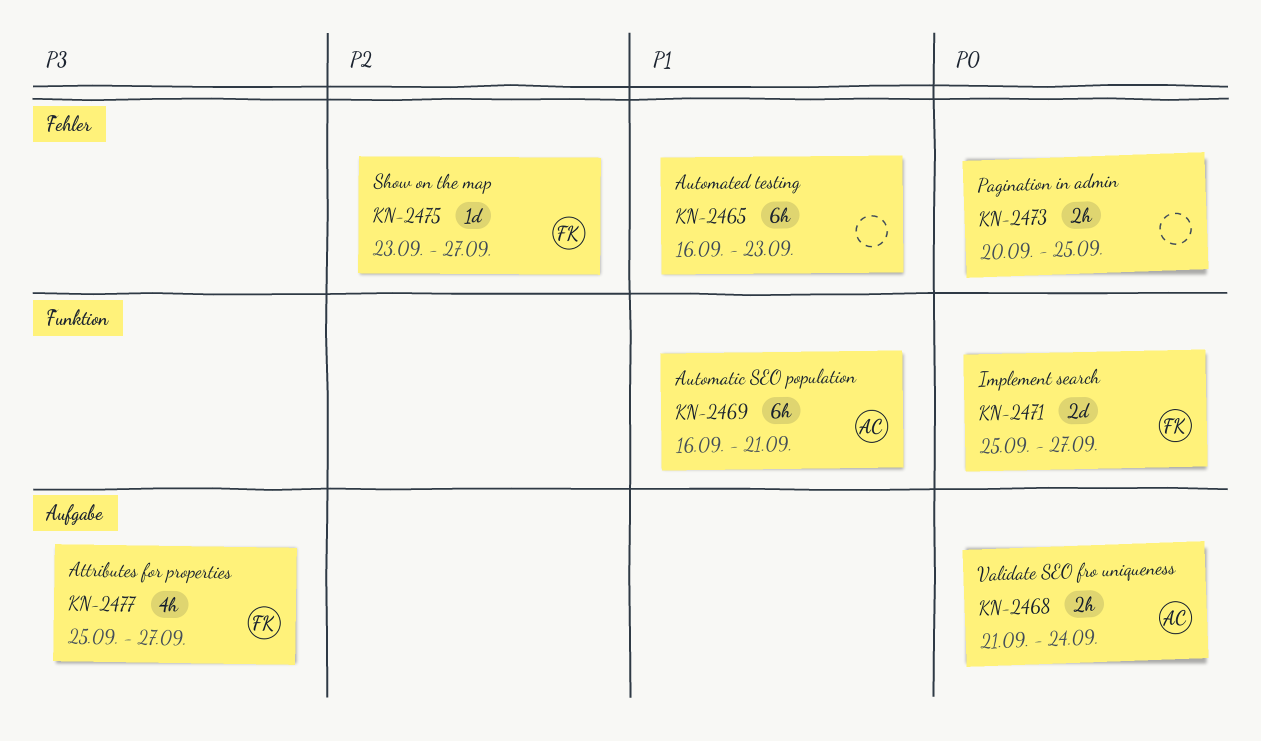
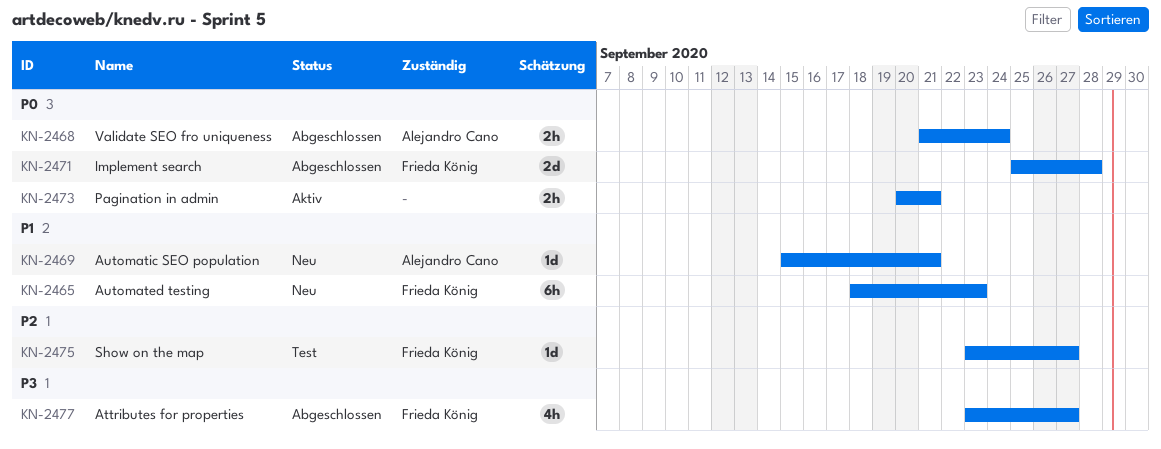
KN-2465, owner: none -> Frieda König
KN-2465, start: Sep 16 -> Sep 18
KN-2469, estimate: 6h -> 1d
KN-2469, start: Sep 16 -> Sep 15
KN-2471, due: Sep 27 -> Sep 28
KN-2473, due: Sep 25 -> Sep 21
KN-2477, start: Sep 25 -> Sep 23

